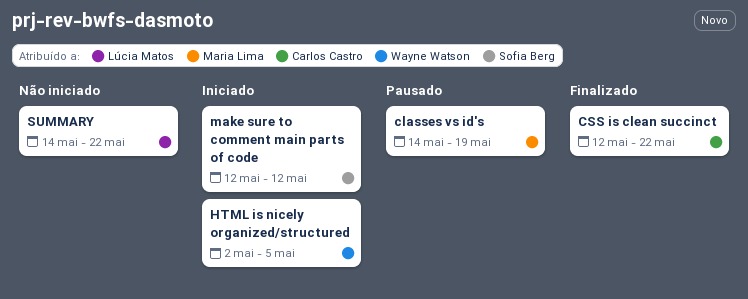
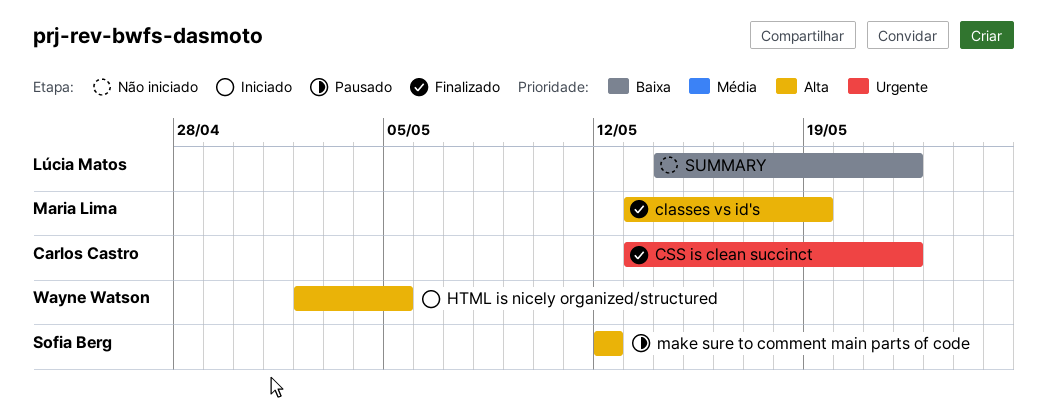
classes vs id's, status: Pausado -> Finalizado
classes vs id's, start: May 14 -> May 13
CSS is clean succinct, start: May 12 -> May 13
make sure to comment main parts of code, status: Iniciado -> Pausado

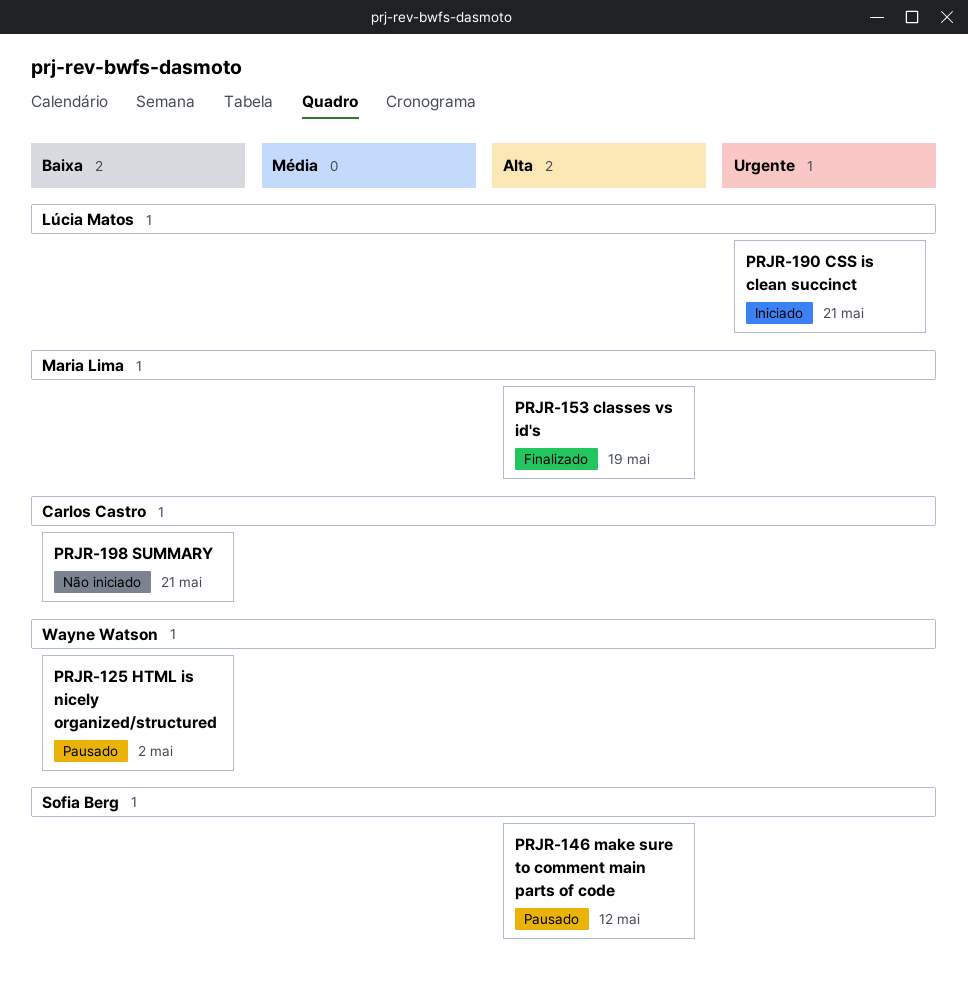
CSS is clean succinct, status: Finalizado -> Iniciado
CSS is clean succinct, owner: Carlos Castro -> Lúcia Matos
CSS is clean succinct, due: May 22 -> May 21
HTML is nicely organized/structured, status: Iniciado -> Pausado
HTML is nicely organized/structured, priority: Alta -> Baixa
HTML is nicely organized/structured, due: May 5 -> May 2
SUMMARY, owner: Lúcia Matos -> Carlos Castro
SUMMARY, due: May 22 -> May 21

